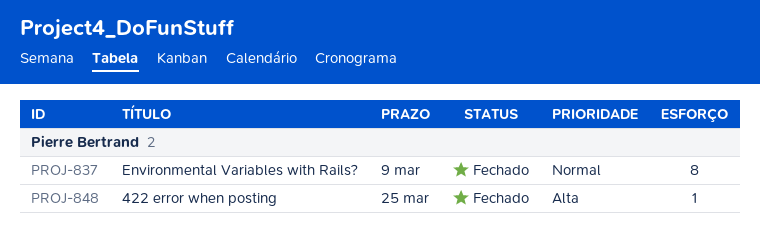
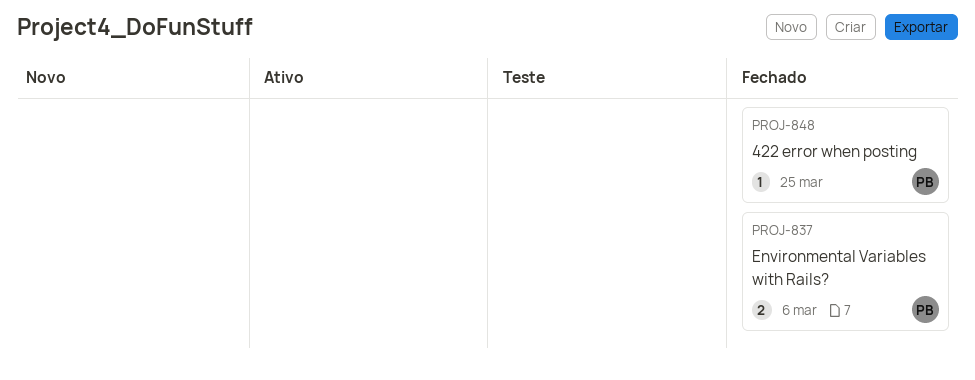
PROJ-837, estimate: 8 -> 2
PROJ-837, due: Mar 9 -> Mar 6

